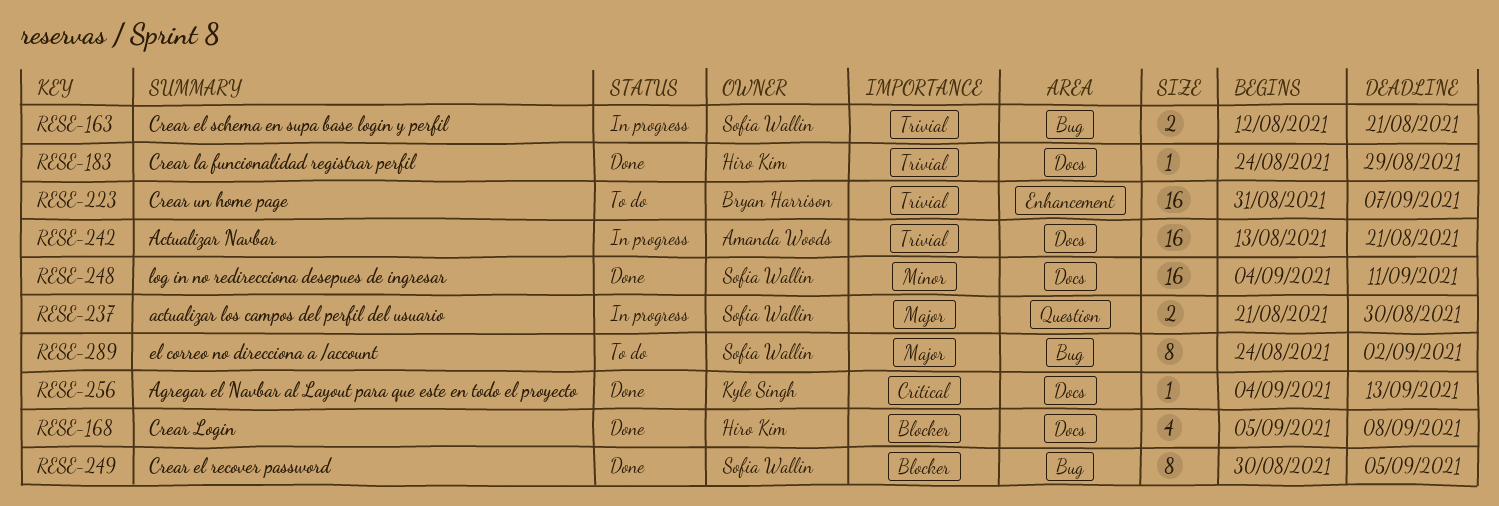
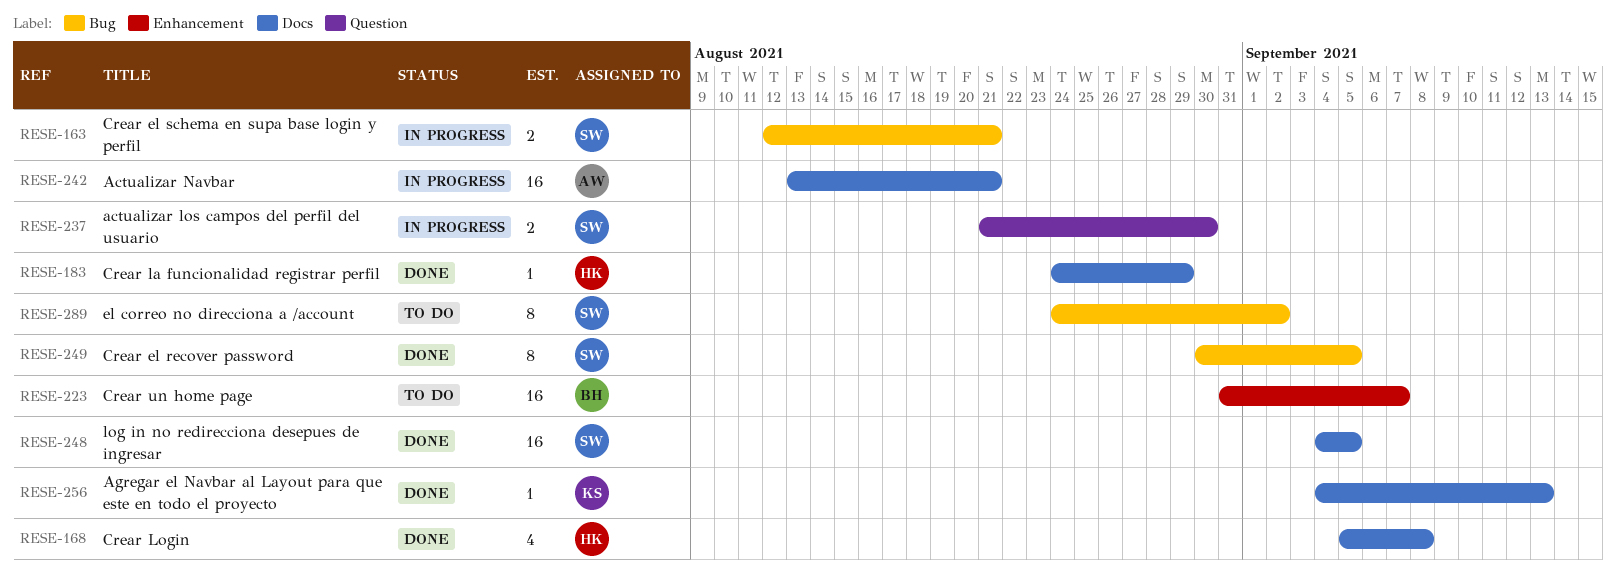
RESE-248, due: Sep 11 -> Sep 5

